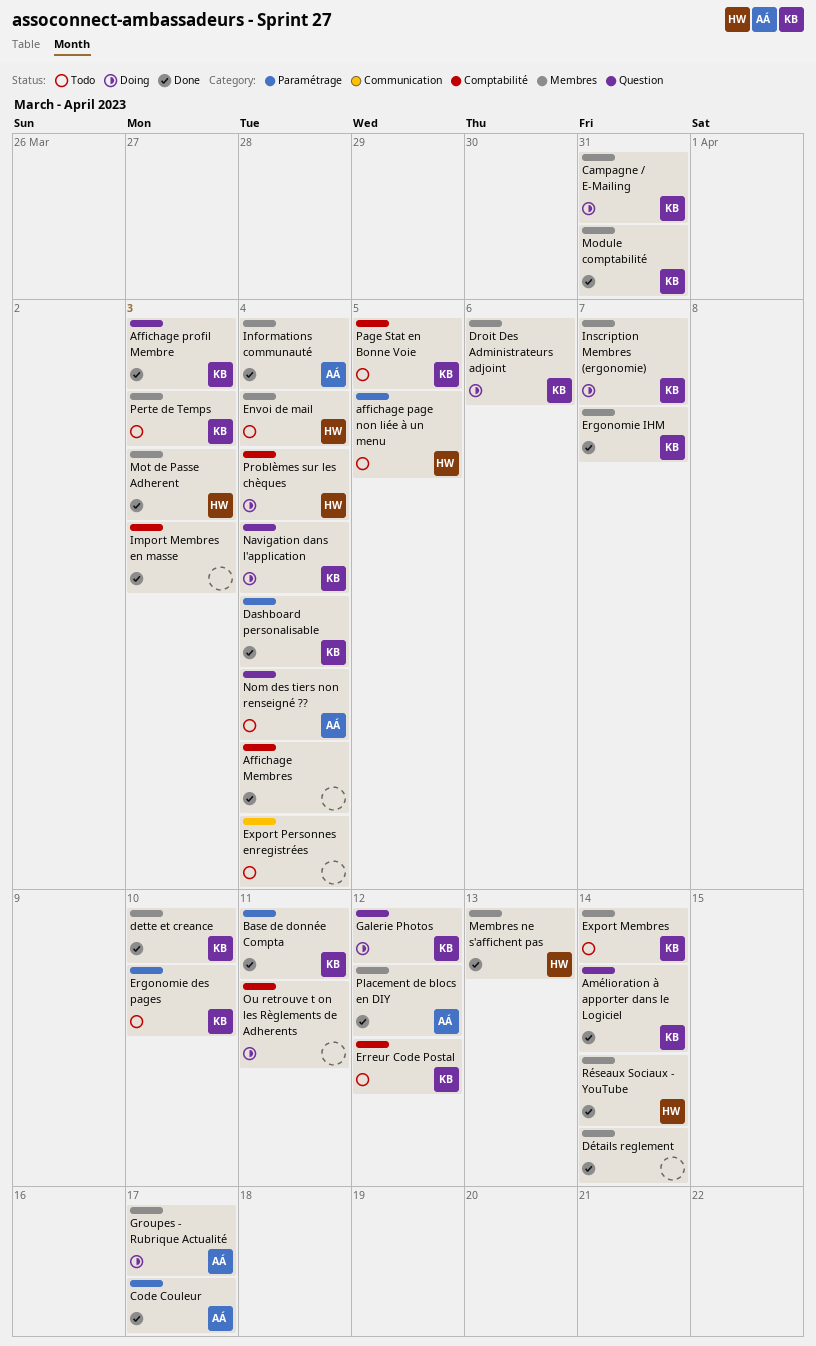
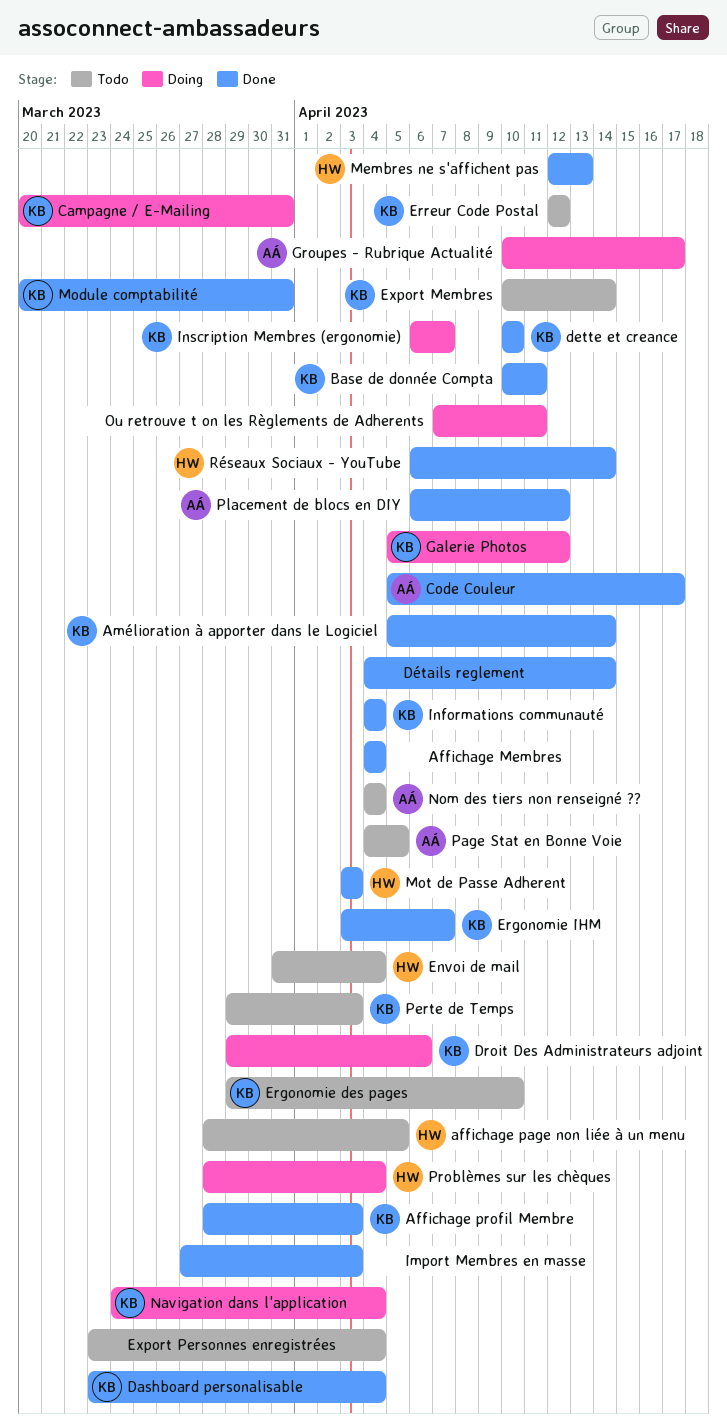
Informations communauté, owner: AÁ -> KB
Page Stat en Bonne Voie, owner: KB -> AÁ

